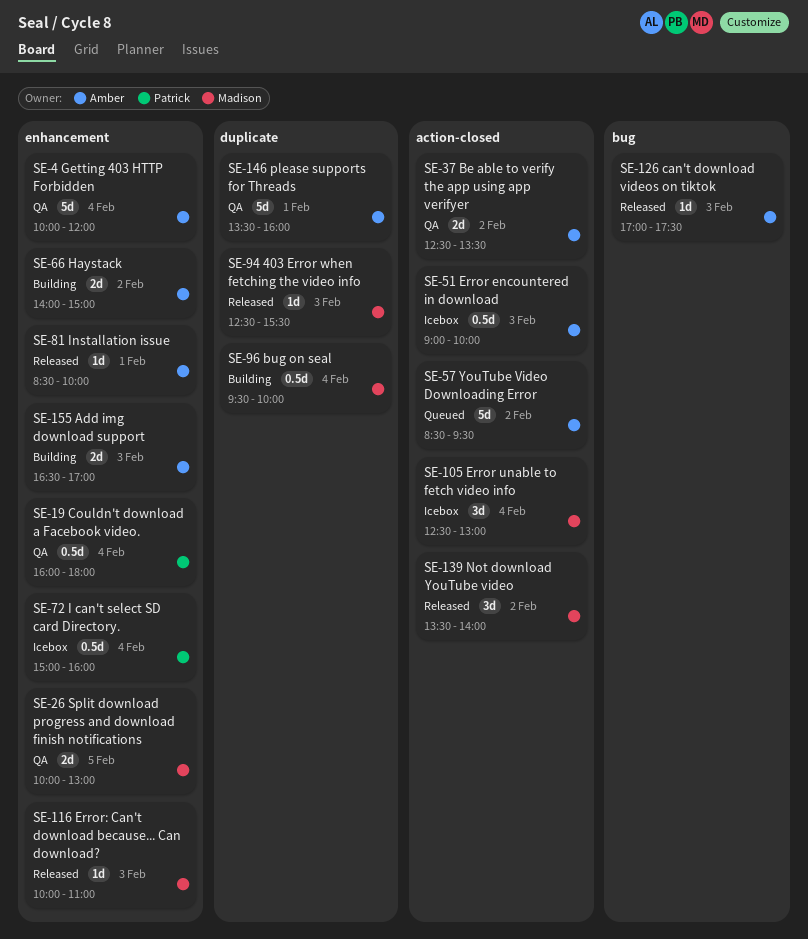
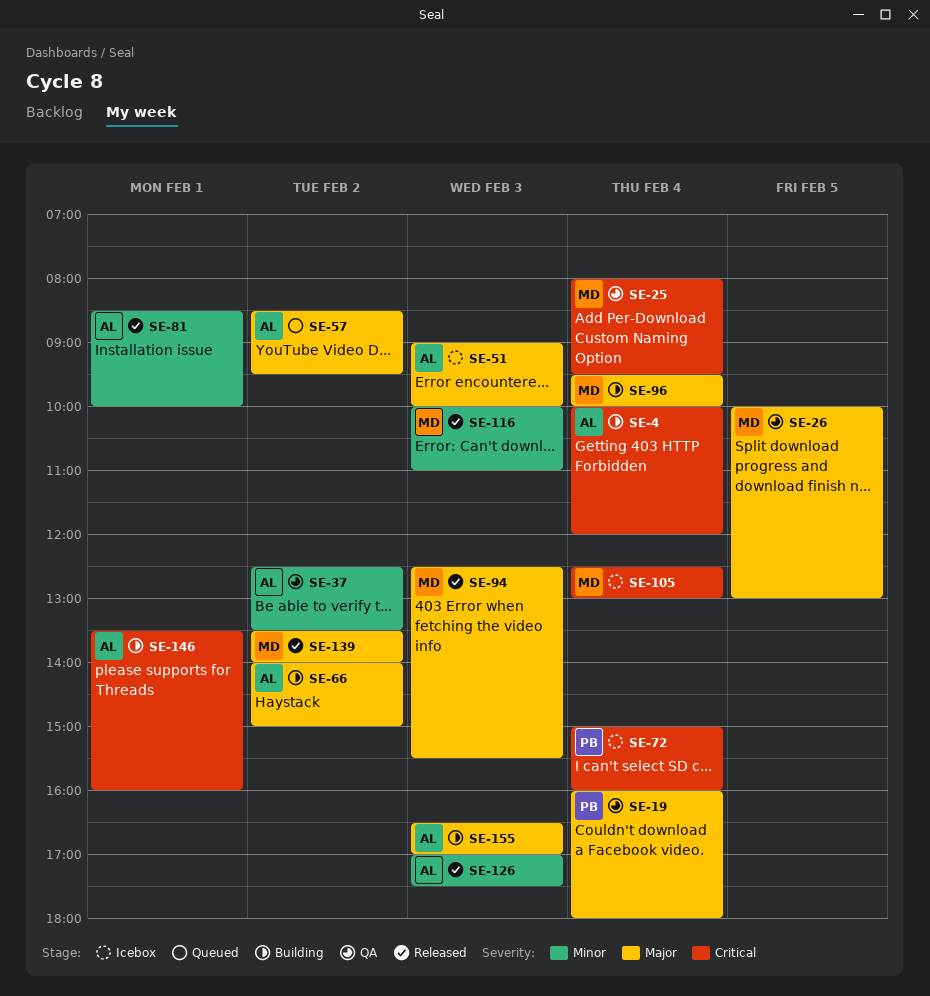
SE-4, status: QA -> Building
SE-25: none -> present
SE-146, status: QA -> Building

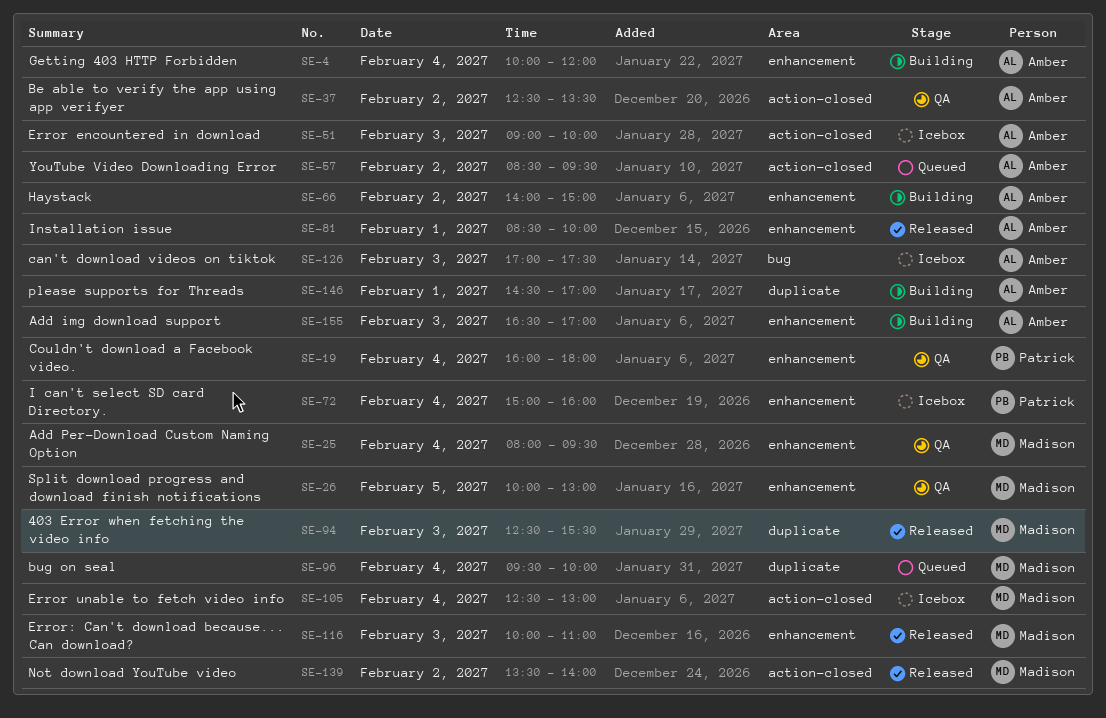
SE-96, status: Building -> Queued
SE-126, status: Released -> Icebox
SE-146, begins: 13:30 -> 14:30
SE-146, ends: 16:00 -> 17:00

